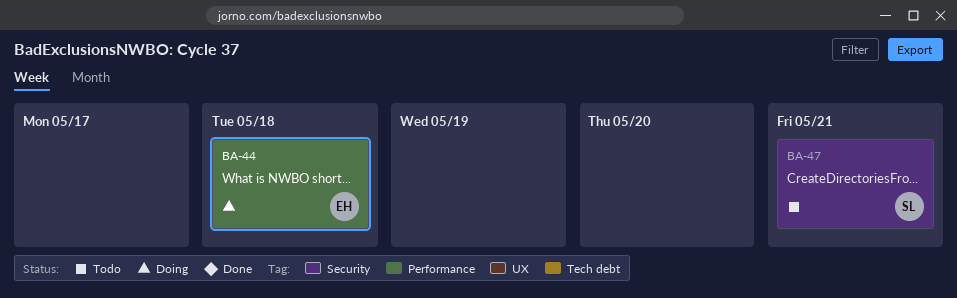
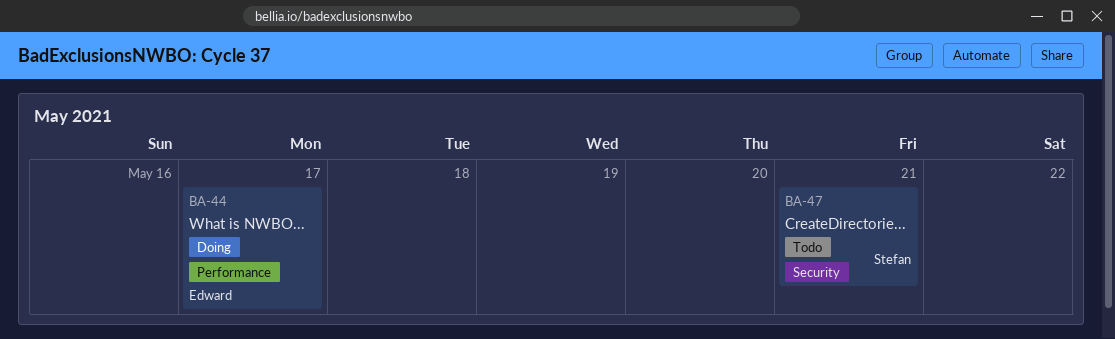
BA-44, due: May 18 -> May 17

